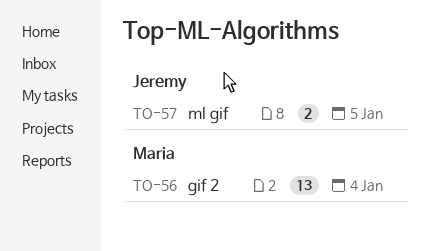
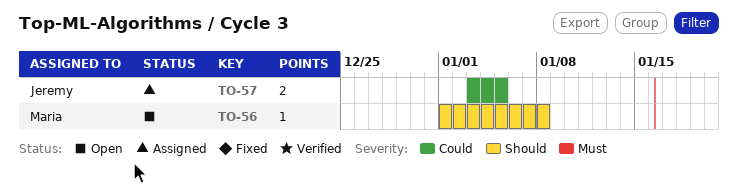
TO-56, estimate: 13 -> 1
TO-56, due: Jan 4 -> Jan 8

